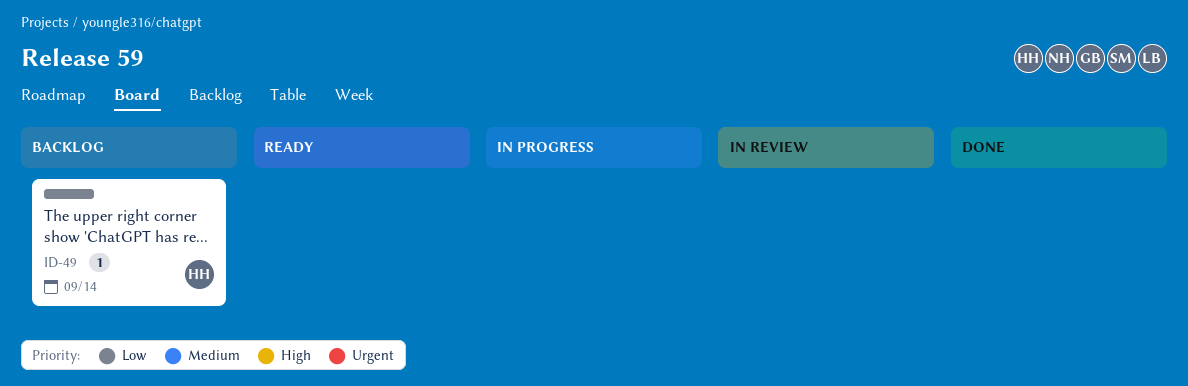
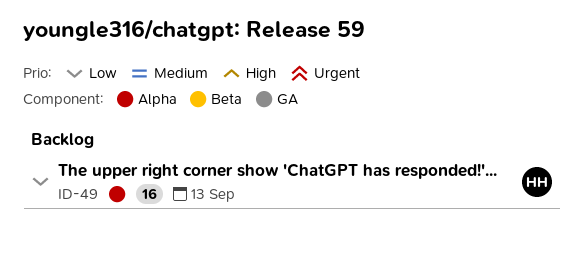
ID-49, estimate: 1 -> 16
ID-49, due: Sep 14 -> Sep 13

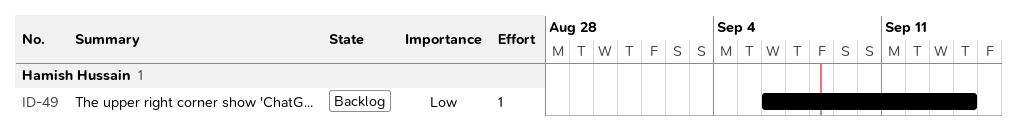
ID-49, estimate: 16 -> 1
ID-49, due: Sep 13 -> Sep 14

